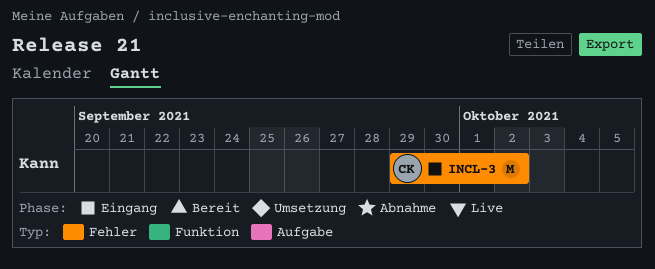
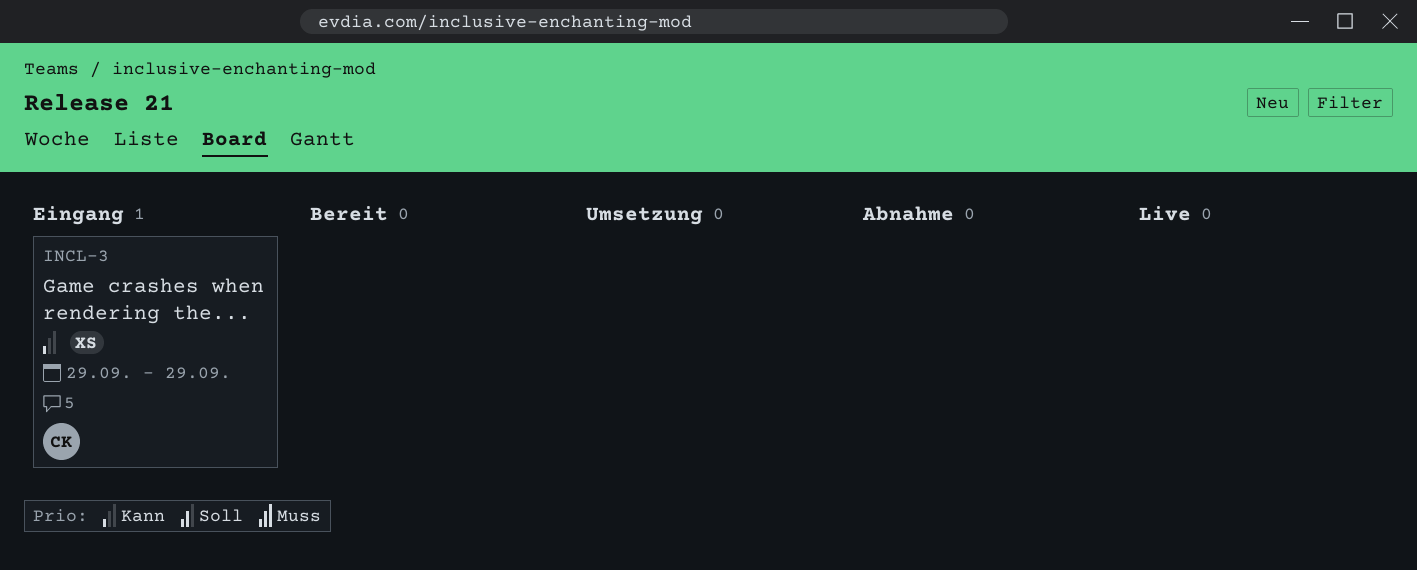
INCL-3, estimate: M -> XS
INCL-3, due: Oct 2 -> Sep 29

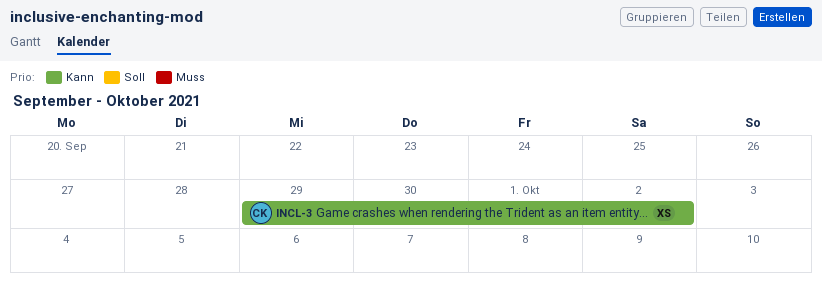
INCL-3, due: Sep 29 -> Oct 2

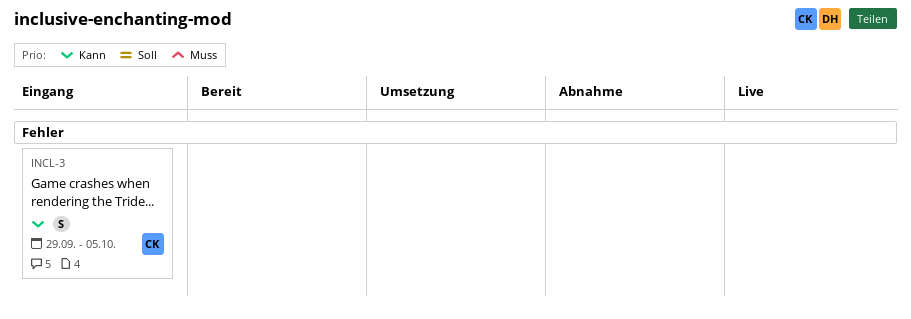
INCL-3, estimate: XS -> S
INCL-3, due: Oct 2 -> Oct 5

